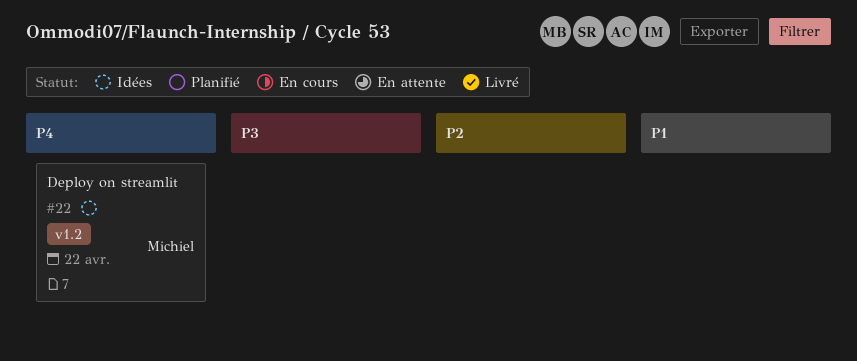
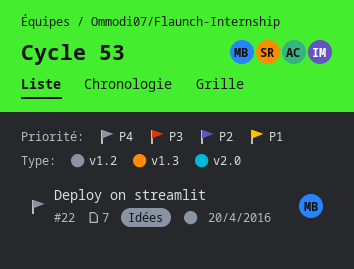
#22, due: Apr 22 -> Apr 20

